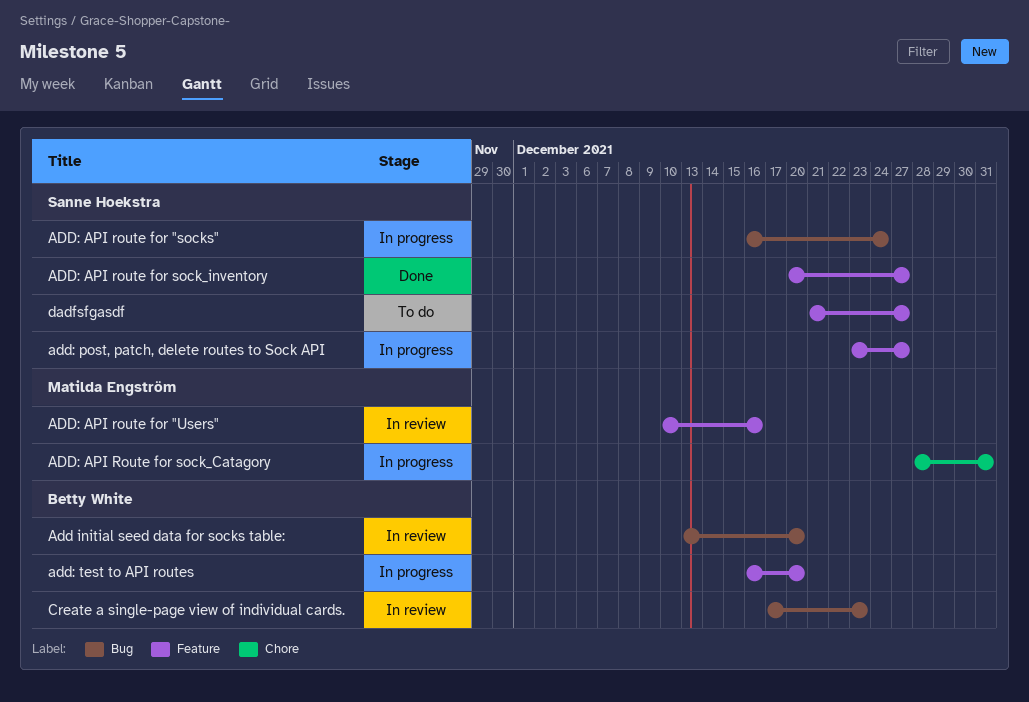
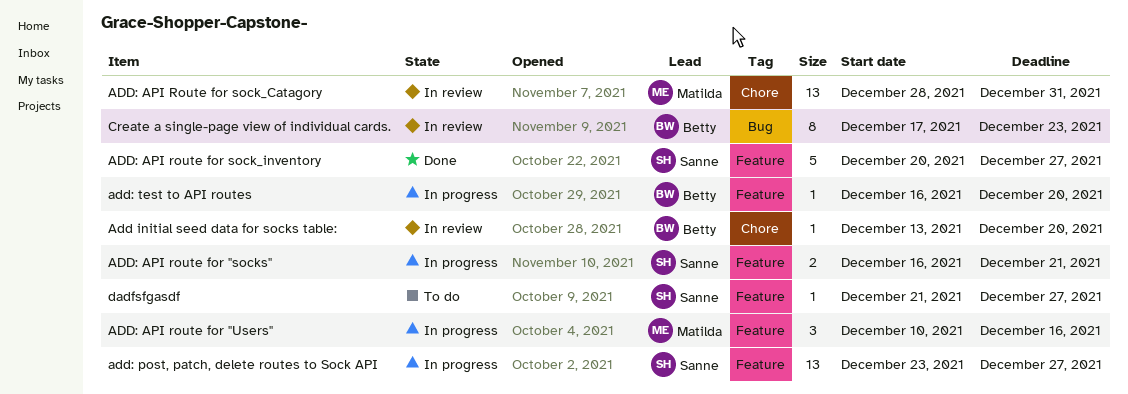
Add initial seed data for socks table:, label: Bug -> Chore
ADD: API route for "socks", label: Bug -> Feature
ADD: API route for "socks", due: Dec 24 -> Dec 21
ADD: API route for "Users", status: In review -> In progress
ADD: API Route for sock_Catagory, status: In progress -> In review

